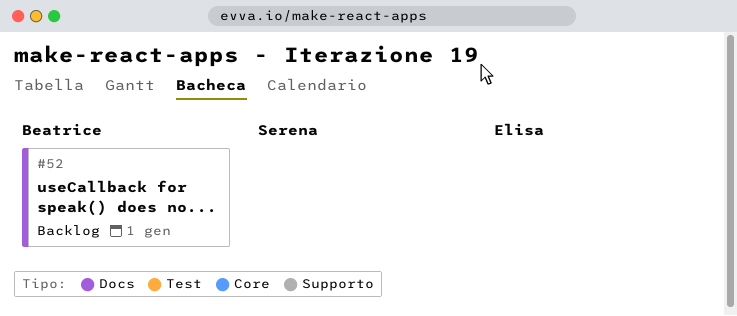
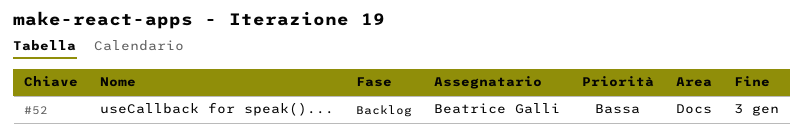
#52, due: Jan 1 -> Jan 3

